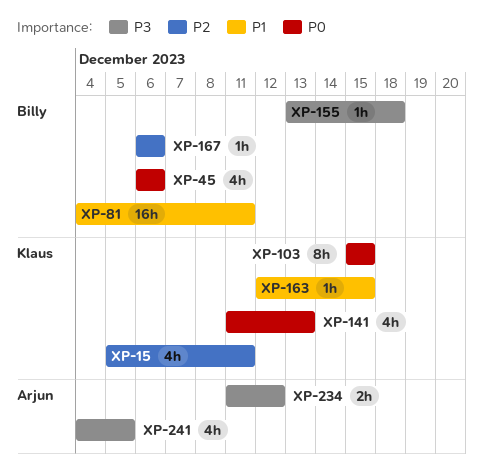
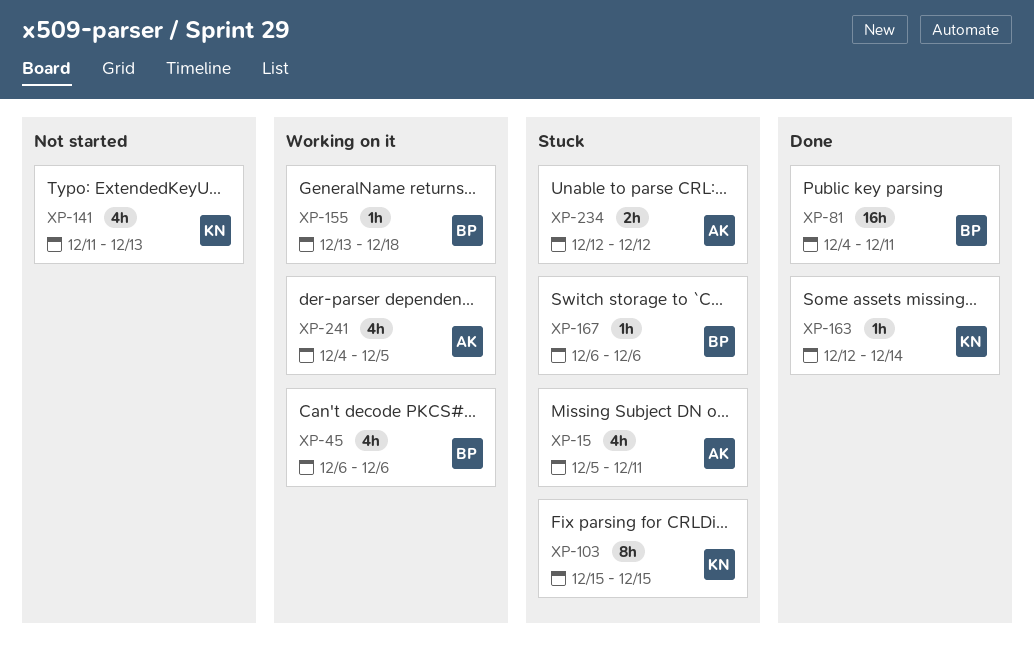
XP-15, owner: Klaus -> Arjun
XP-163, due: Dec 15 -> Dec 14
XP-234, start: Dec 11 -> Dec 12

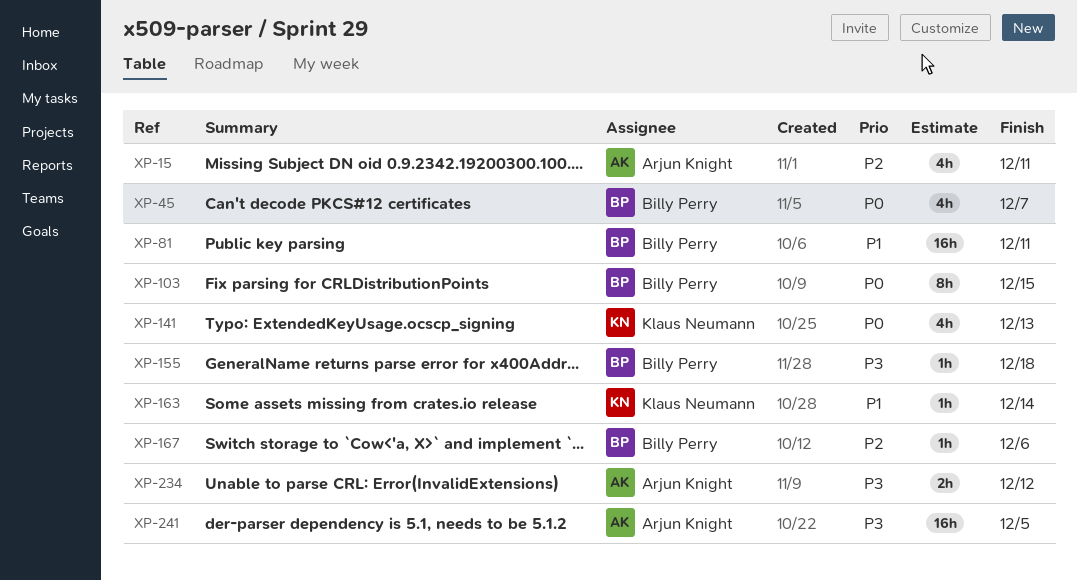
XP-45, due: Dec 6 -> Dec 7
XP-103, owner: Klaus Neumann -> Billy Perry
XP-241, estimate: 4h -> 16h

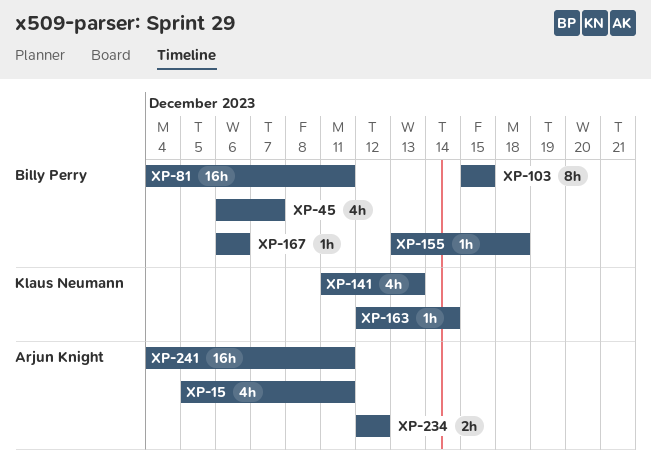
XP-241, due: Dec 5 -> Dec 11

